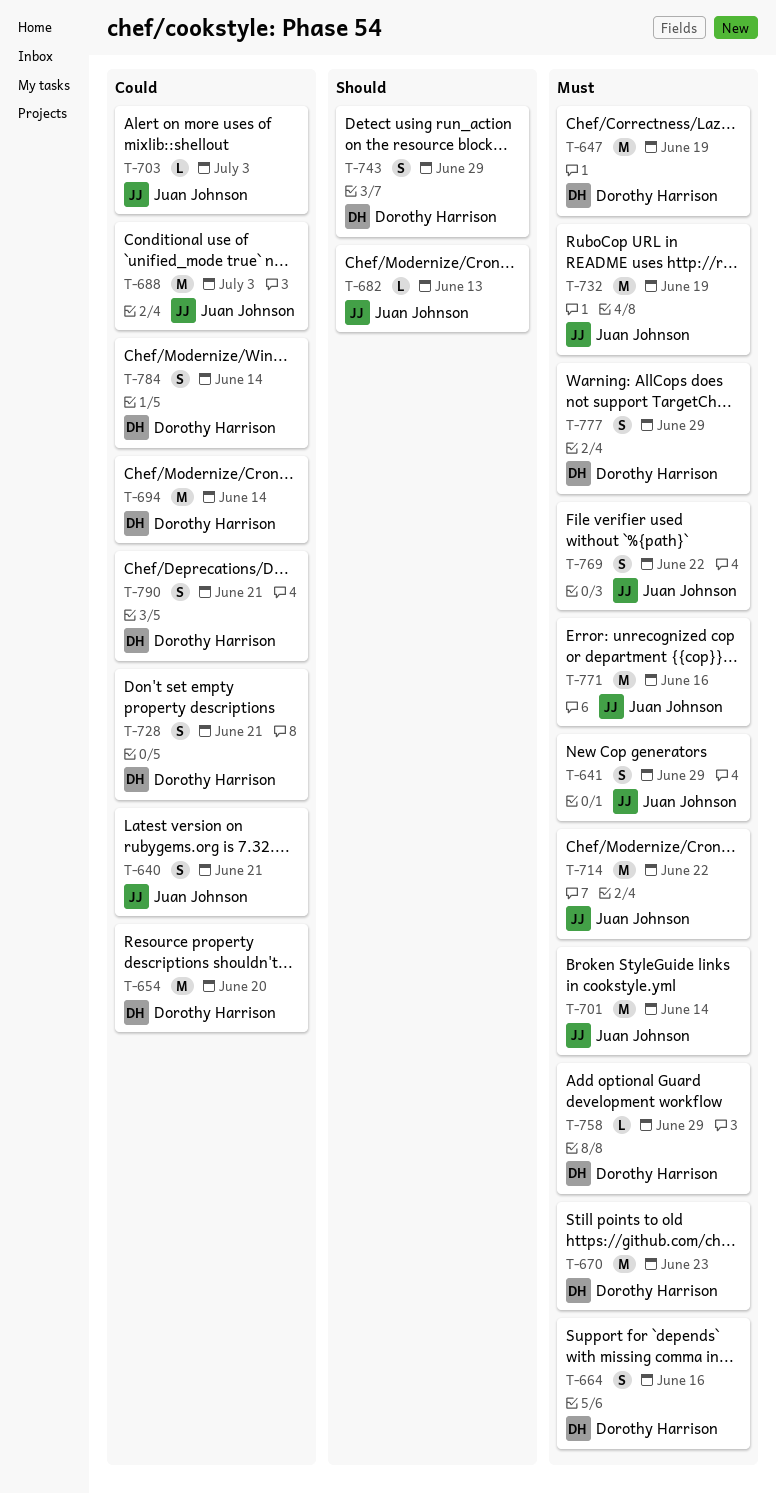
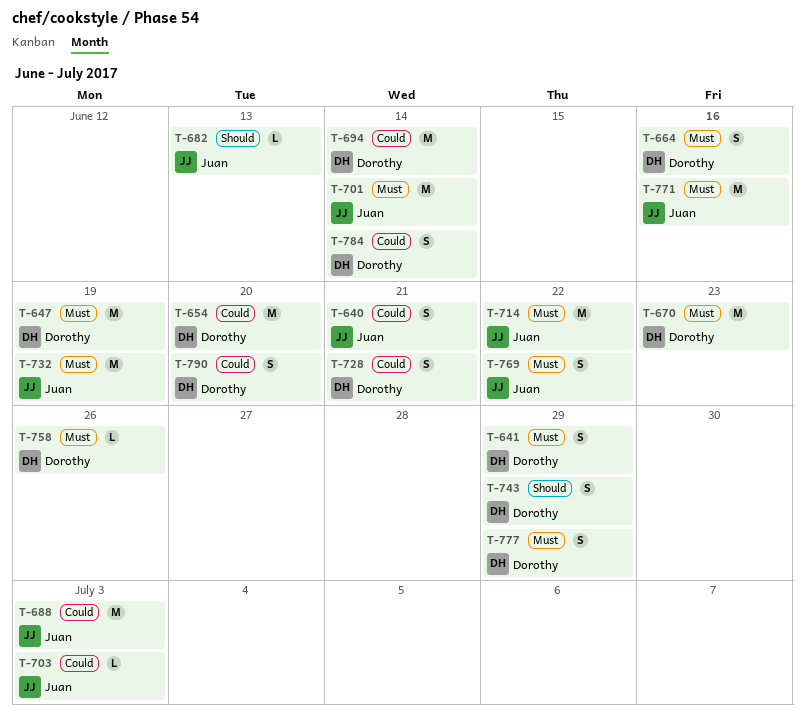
T-641, owner: Juan Johnson -> Dorothy Harrison
T-758, due: Jun 29 -> Jun 26
T-790, due: Jun 21 -> Jun 20

